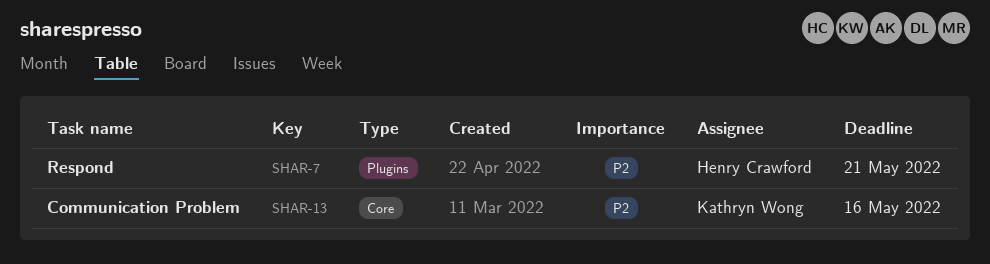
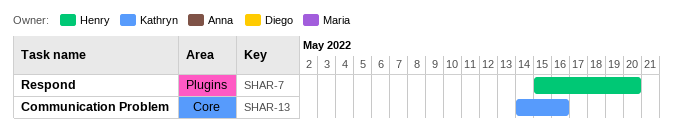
SHAR-7, due: May 21 -> May 20

